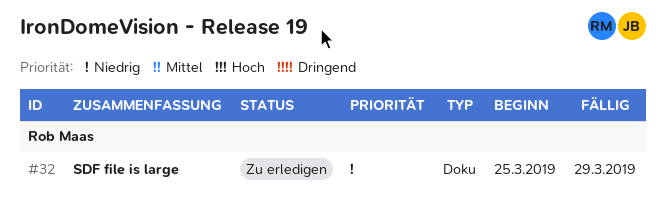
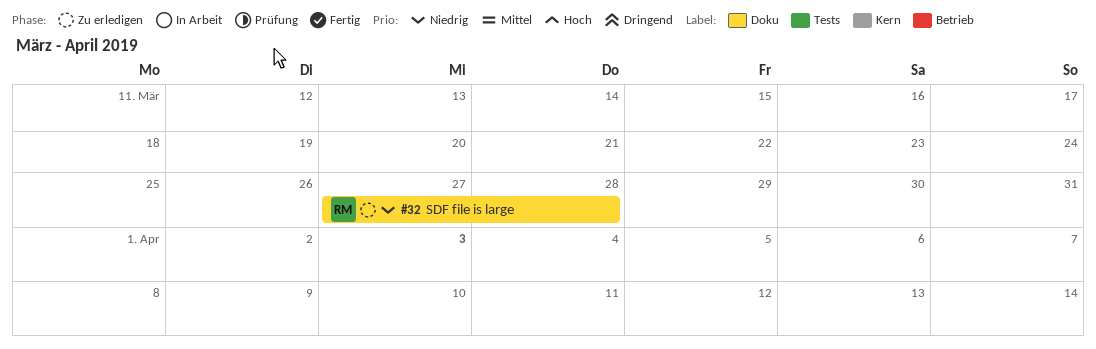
#32, start: Mar 25 -> Mar 27
#32, due: Mar 29 -> Mar 28

